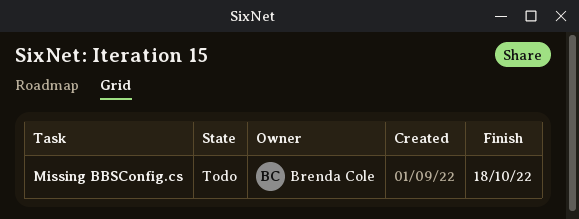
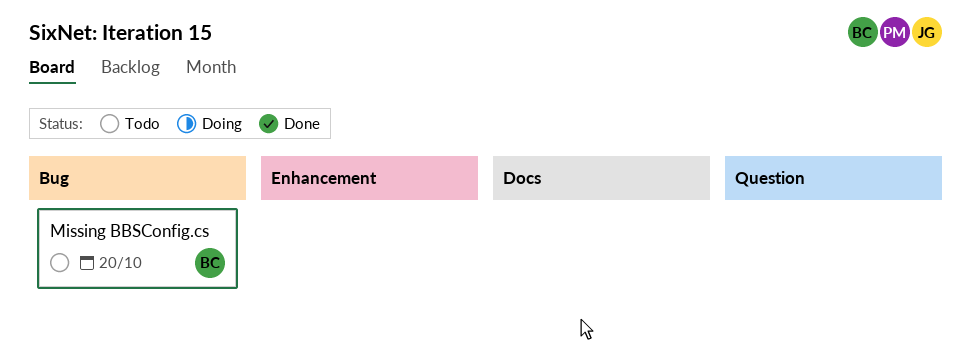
Missing BBSConfig.cs, due: Oct 18 -> Oct 20

